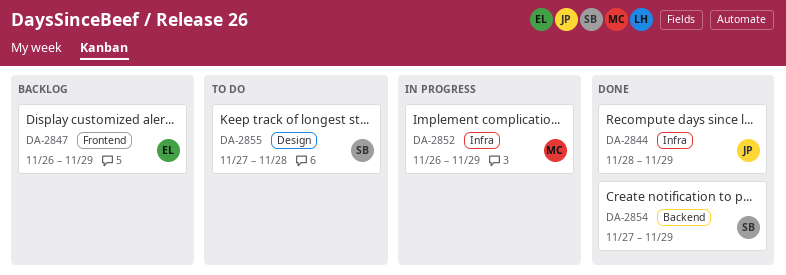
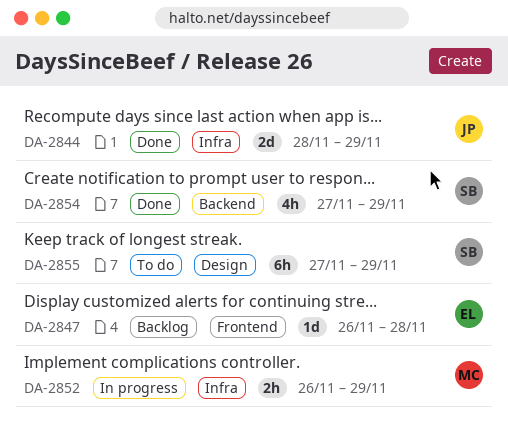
DA-2847, due: Nov 29 -> Nov 28
DA-2855, due: Nov 28 -> Nov 29

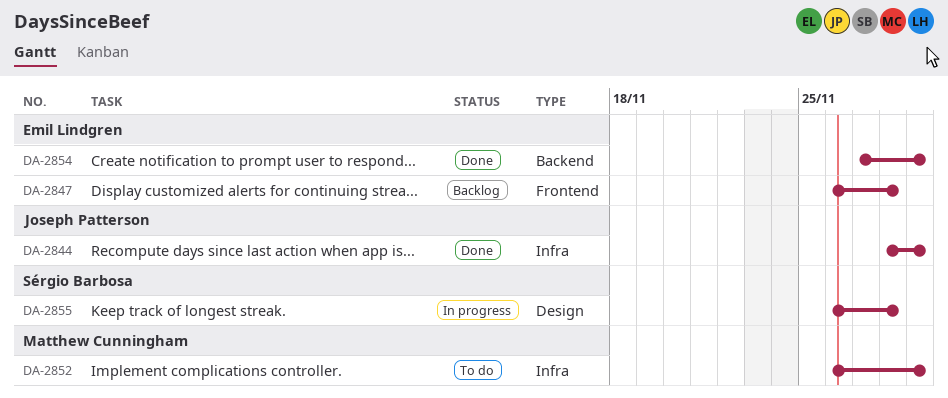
DA-2852, status: In progress -> To do
DA-2854, owner: Sérgio Barbosa -> Emil Lindgren
DA-2855, status: To do -> In progress
DA-2855, start: Nov 27 -> Nov 26
DA-2855, due: Nov 29 -> Nov 28

